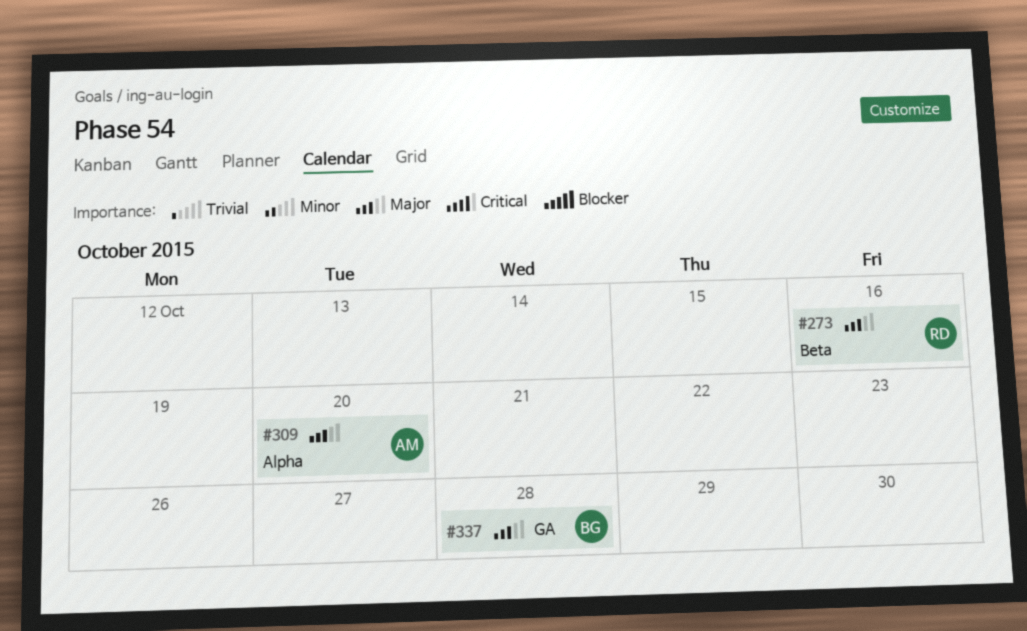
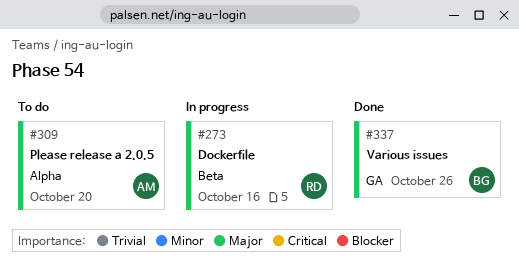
#337, due: Oct 28 -> Oct 26

